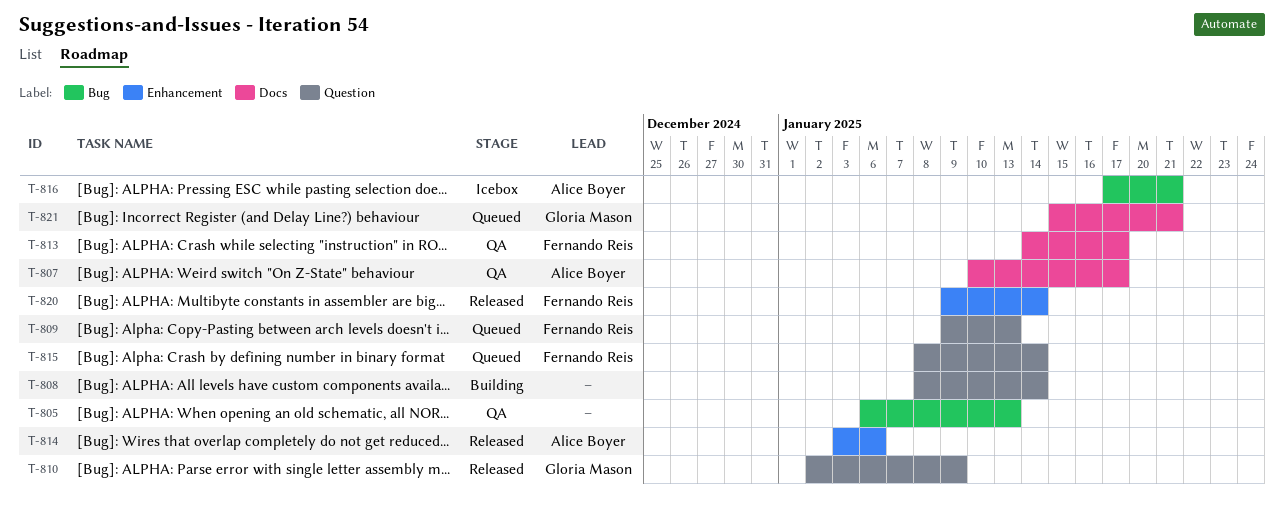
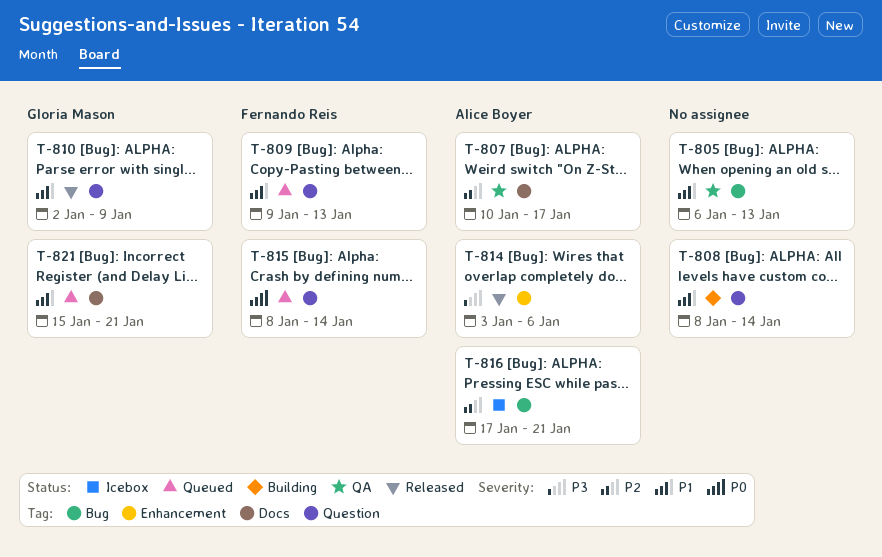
T-813: present -> none
T-820: present -> none

